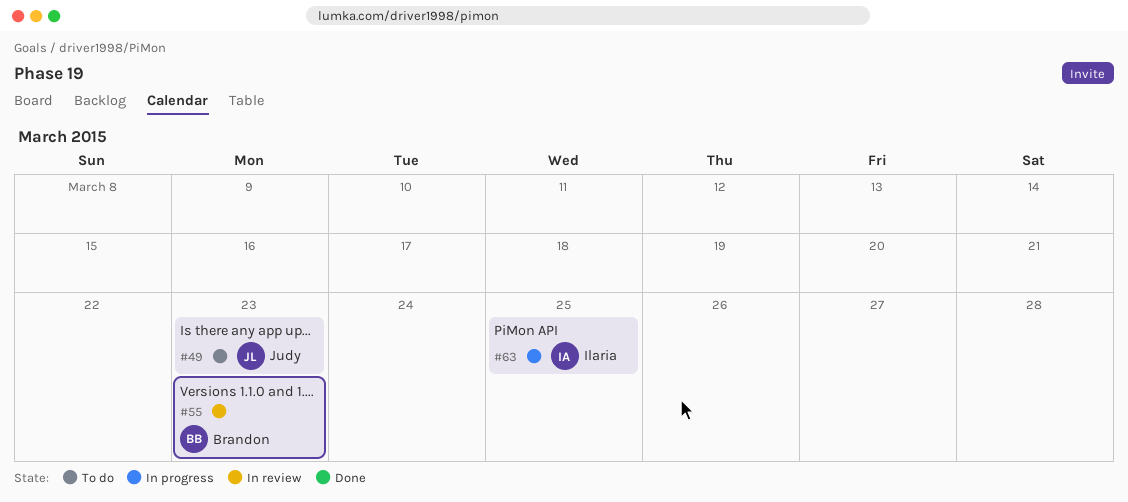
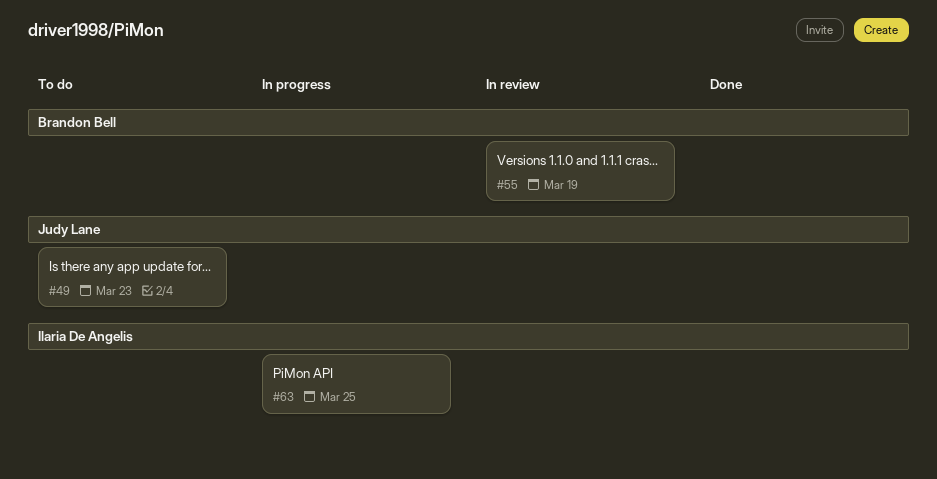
#55, due: Mar 23 -> Mar 19

